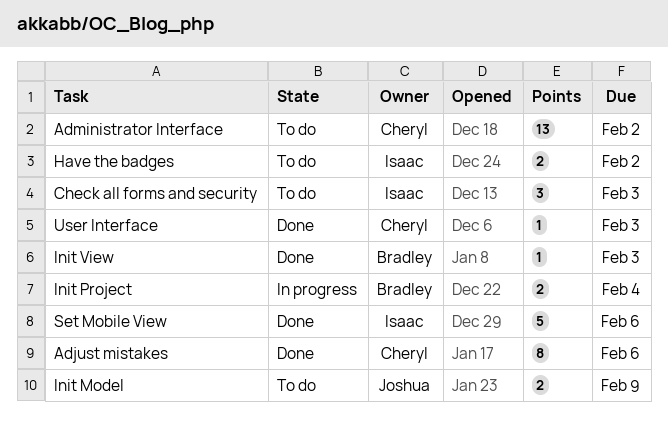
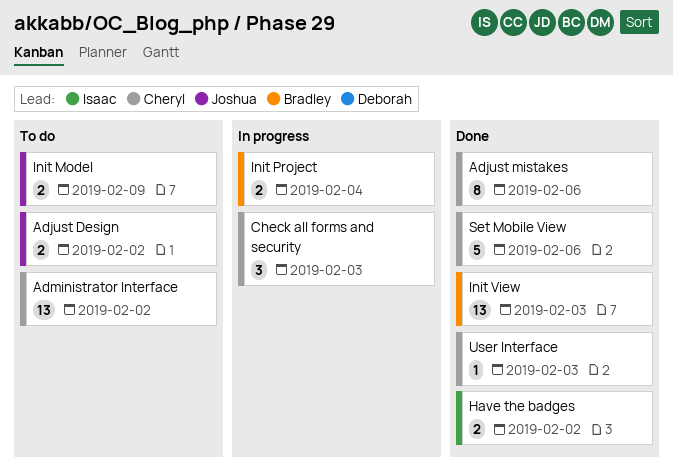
Adjust Design: none -> present
Check all forms and security, status: To do -> In progress
Check all forms and security, owner: Isaac -> Cheryl
Have the badges, status: To do -> Done
Init View, estimate: 1 -> 13
Set Mobile View, owner: Isaac -> Cheryl

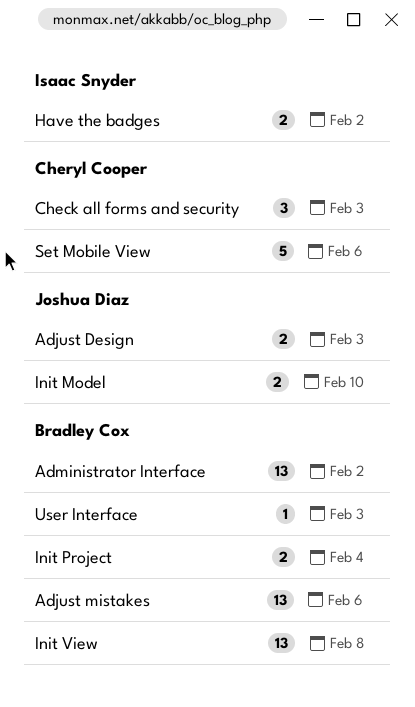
Adjust Design, due: Feb 2 -> Feb 3
Adjust mistakes, owner: Cheryl Cooper -> Bradley Cox
Adjust mistakes, estimate: 8 -> 13
Administrator Interface, owner: Cheryl Cooper -> Bradley Cox
Init Model, due: Feb 9 -> Feb 10
Init View, due: Feb 3 -> Feb 8
User Interface, owner: Cheryl Cooper -> Bradley Cox

